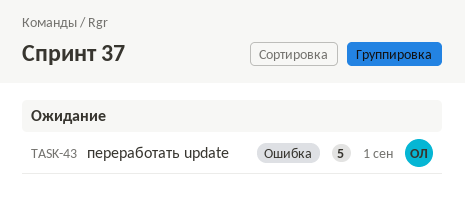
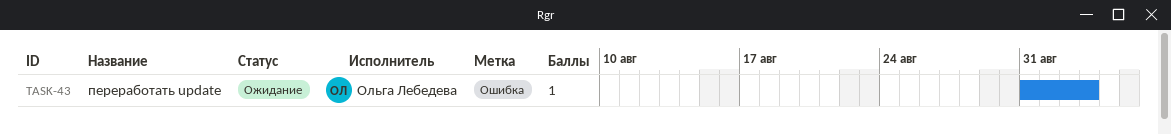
TASK-43, estimate: 5 -> 1
TASK-43, due: Sep 1 -> Sep 3

